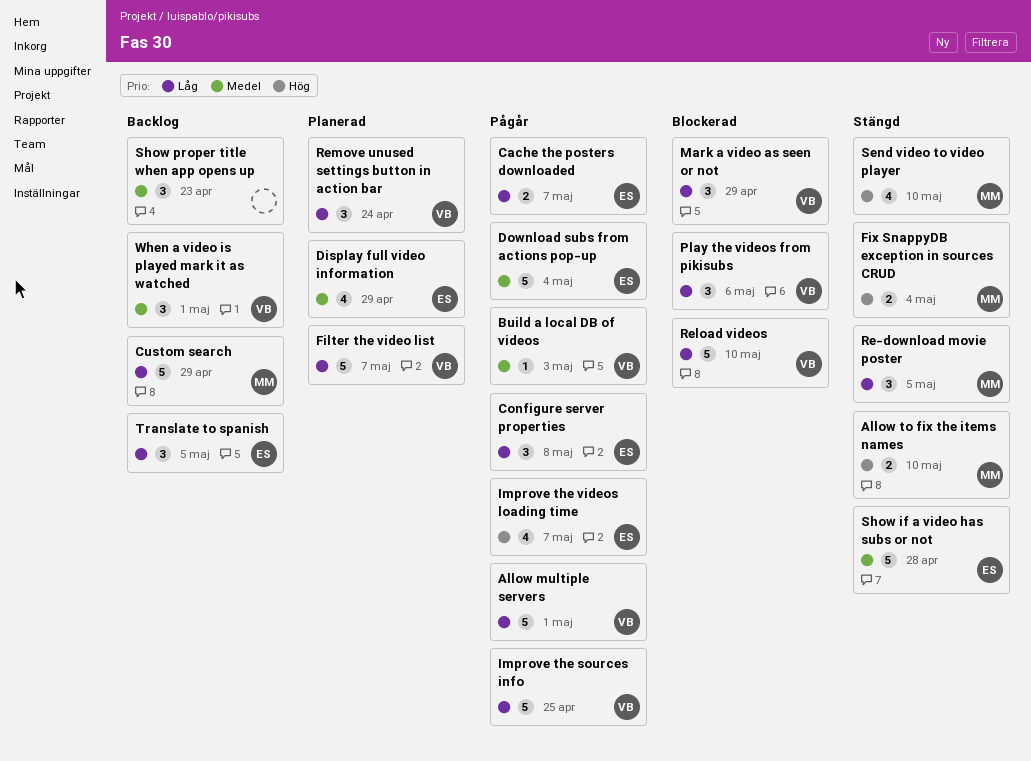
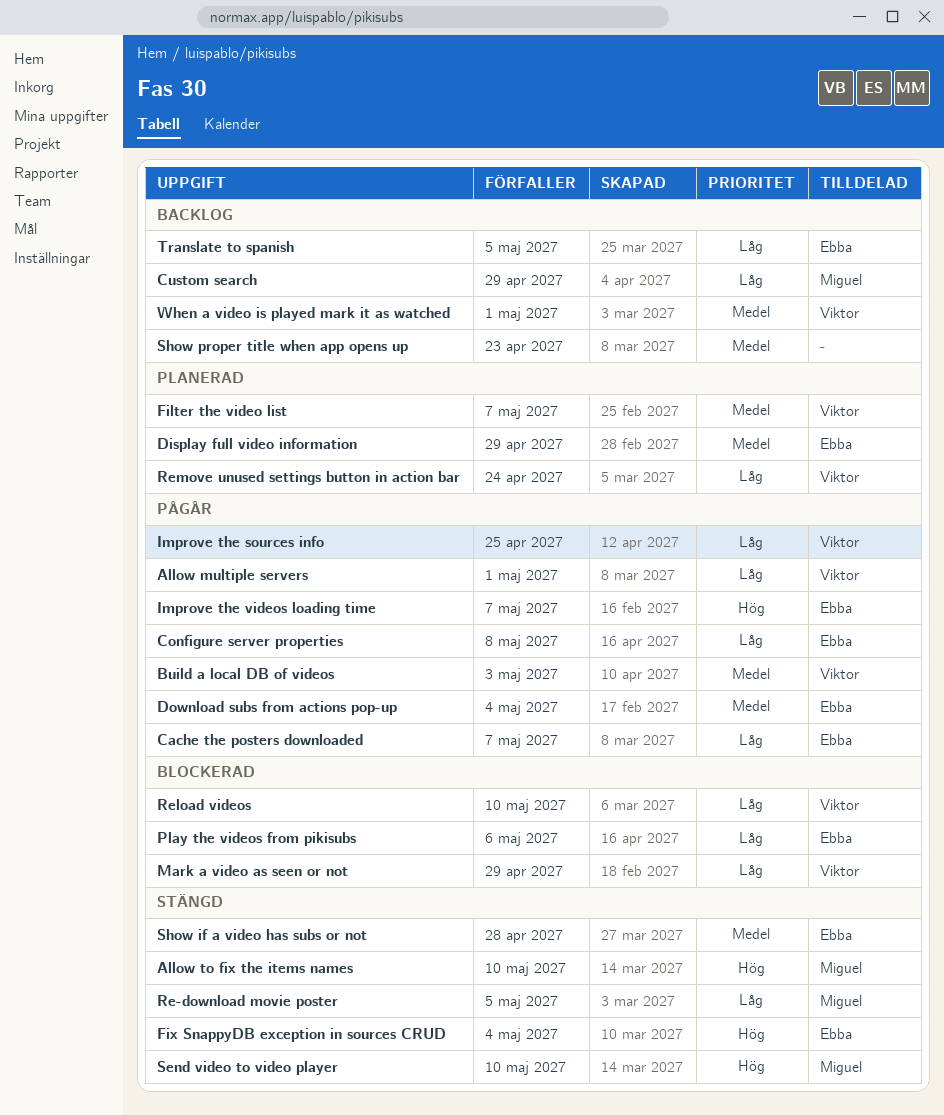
Filter the video list, priority: Låg -> Medel
Fix SnappyDB exception in sources CRUD, owner: Miguel -> Ebba
Play the videos from pikisubs, owner: Viktor -> Ebba

